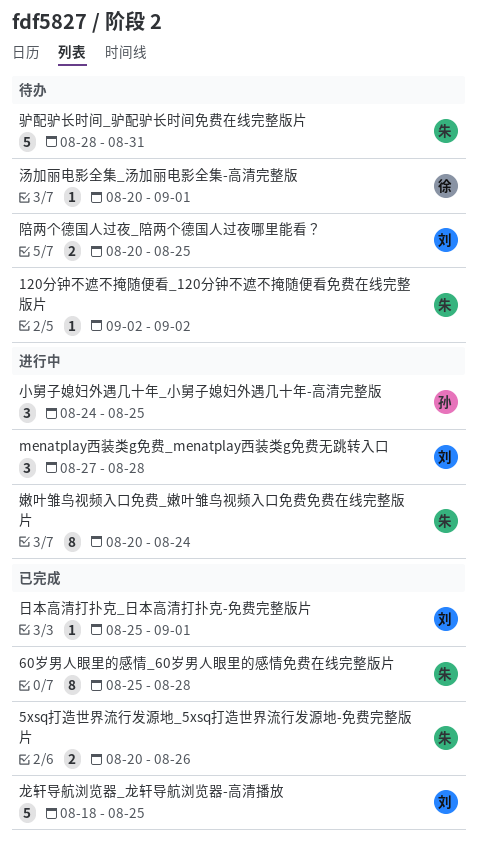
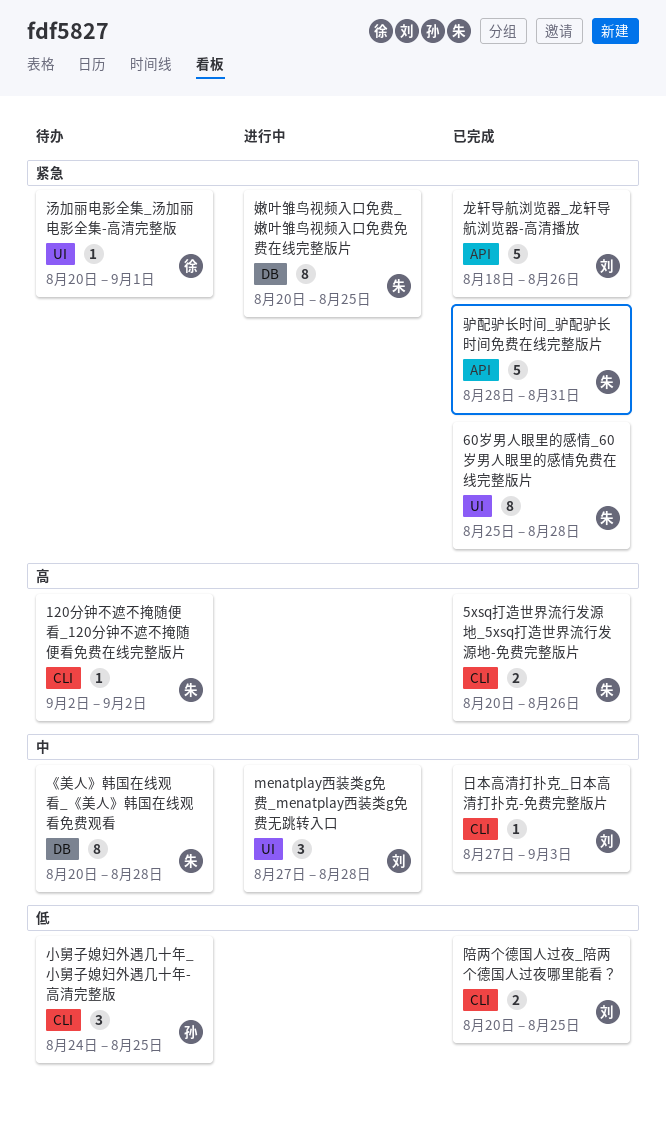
《美人》韩国在线观看_《美人》韩国在线观看免费观看: none -> present
嫩叶雏鸟视频入口免费_嫩叶雏鸟视频入口免费免费在线完整版片, due: Aug 24 -> Aug 25
小舅子媳妇外遇几十年_小舅子媳妇外遇几十年-高清完整版, status: 进行中 -> 待办
日本高清打扑克_日本高清打扑克-免费完整版片, start: Aug 25 -> Aug 27
日本高清打扑克_日本高清打扑克-免费完整版片, due: Sep 1 -> Sep 3
陪两个德国人过夜_陪两个德国人过夜哪里能看？, status: 待办 -> 已完成
驴配驴长时间_驴配驴长时间免费在线完整版片, status: 待办 -> 已完成
龙轩导航浏览器_龙轩导航浏览器-高清播放, due: Aug 25 -> Aug 26

